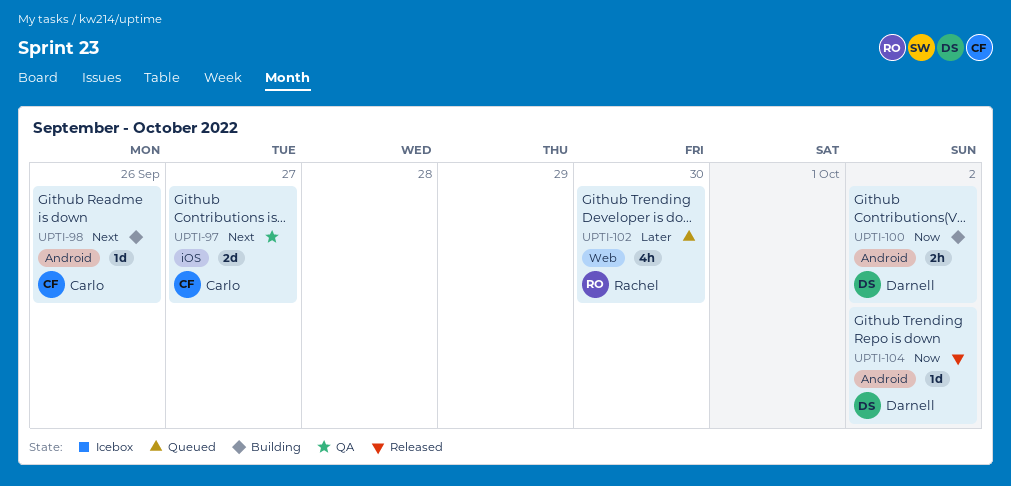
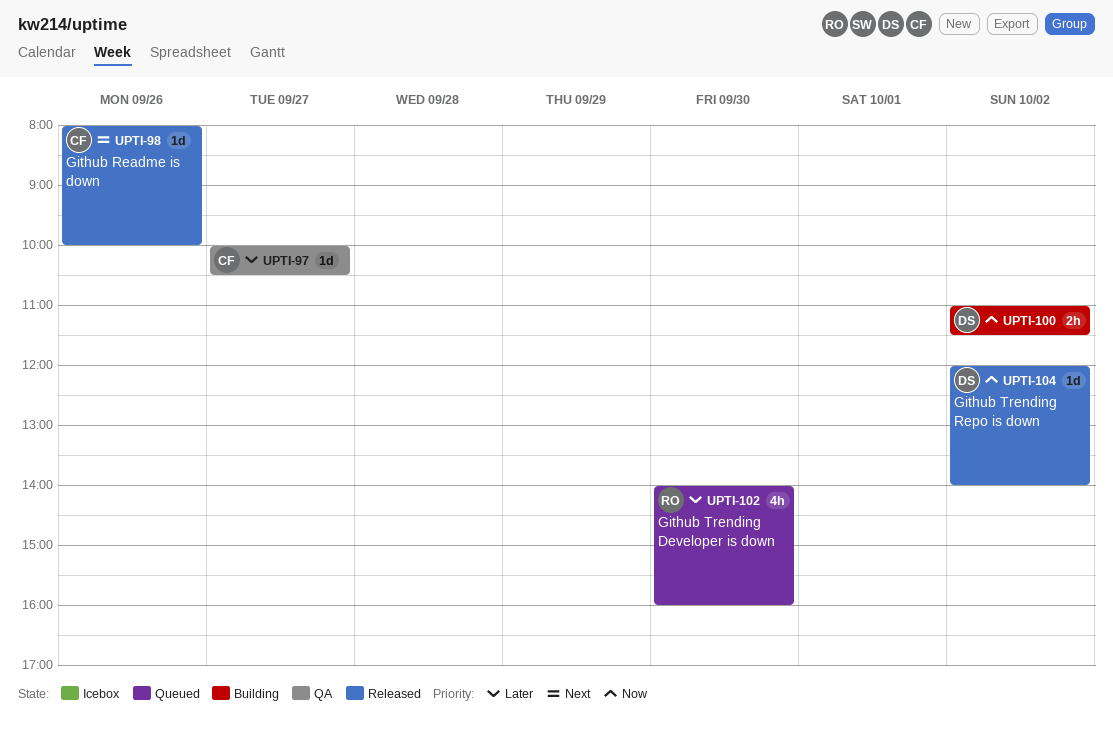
UPTI-97, priority: Next -> Later
UPTI-97, estimate: 2d -> 1d
UPTI-98, status: Building -> Released

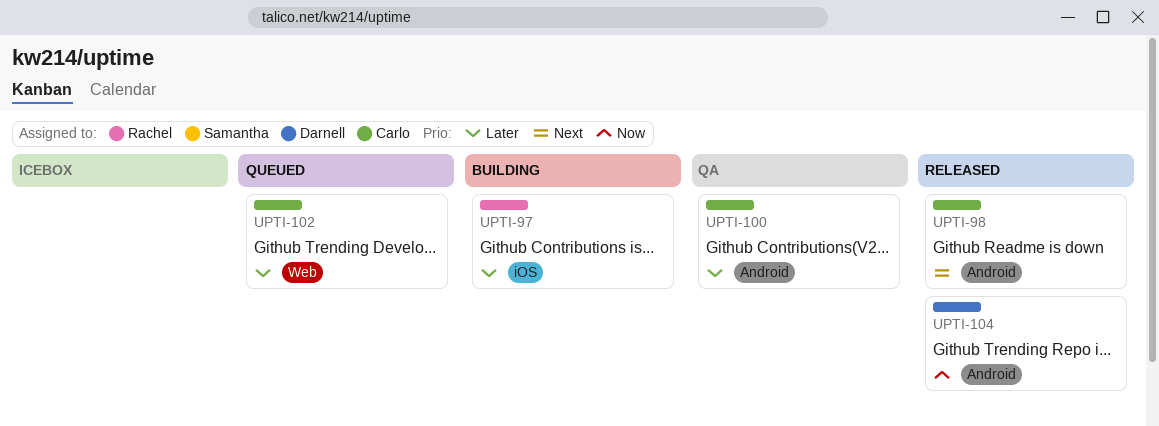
UPTI-97, status: QA -> Building
UPTI-97, owner: Carlo -> Rachel
UPTI-100, status: Building -> QA
UPTI-100, owner: Darnell -> Carlo
UPTI-100, priority: Now -> Later
UPTI-102, owner: Rachel -> Carlo

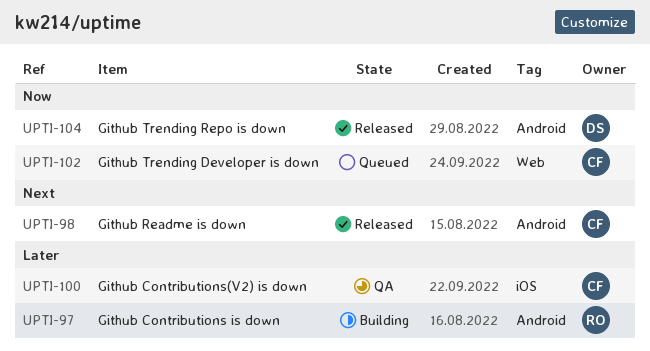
UPTI-97, label: iOS -> Android
UPTI-100, label: Android -> iOS
UPTI-102, priority: Later -> Now

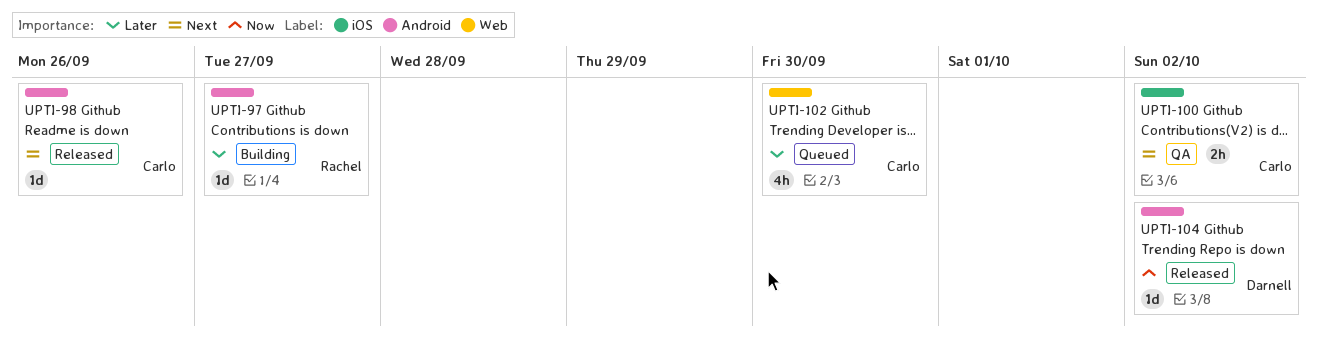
UPTI-100, priority: Later -> Next
UPTI-102, priority: Now -> Later

